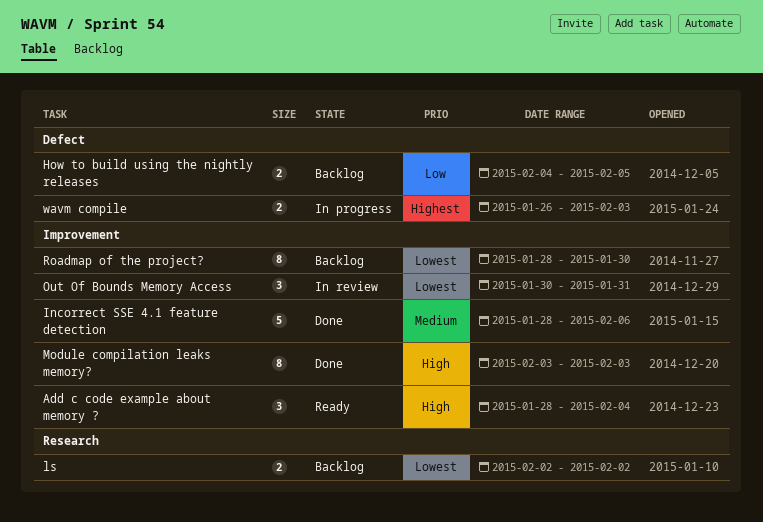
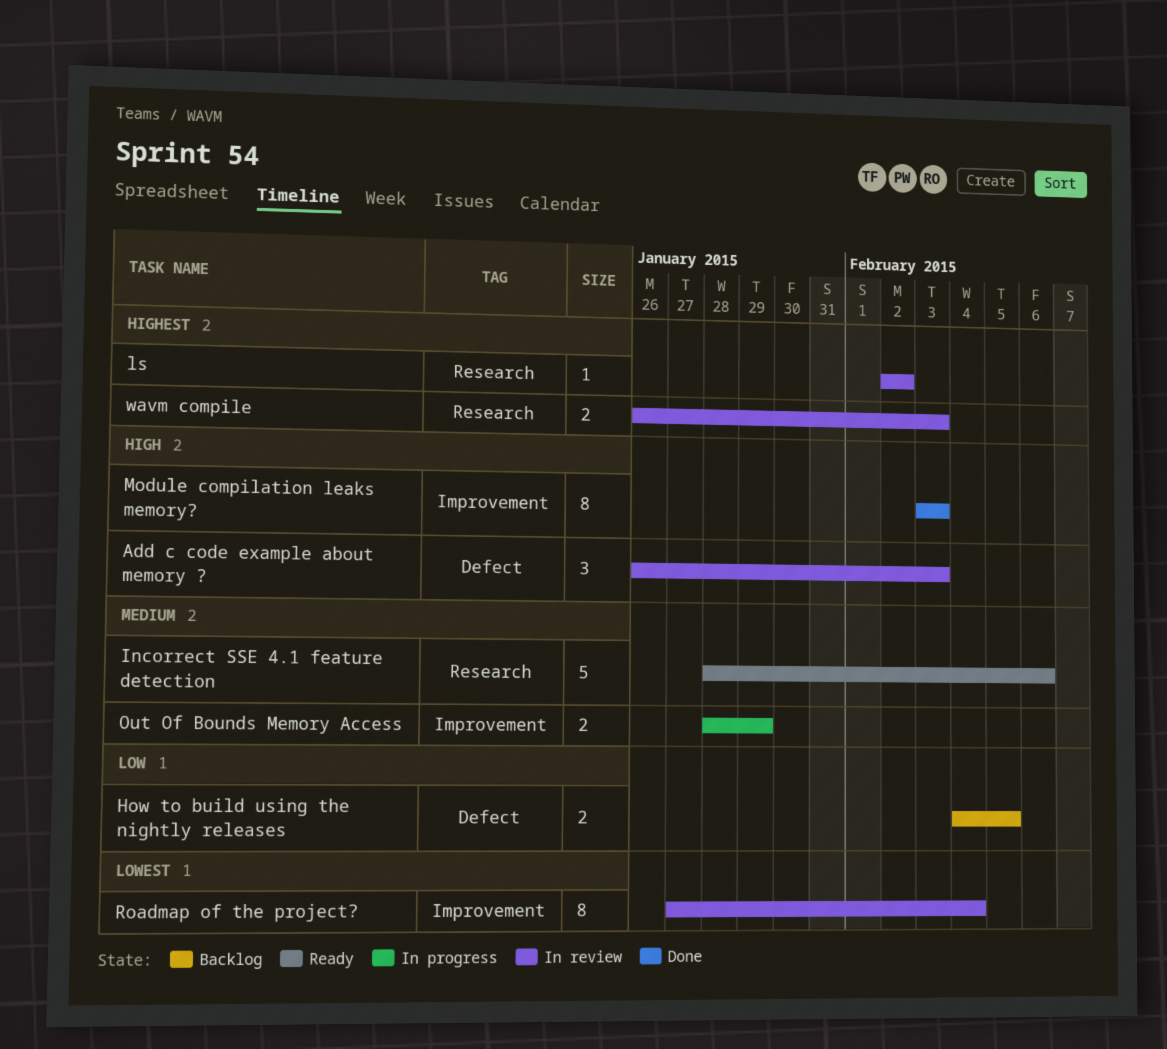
Add c code example about memory ?, status: Ready -> In review
Add c code example about memory ?, label: Improvement -> Defect
Add c code example about memory ?, start: Jan 28 -> Jan 26
Add c code example about memory ?, due: Feb 4 -> Feb 3
Incorrect SSE 4.1 feature detection, status: Done -> Ready
Incorrect SSE 4.1 feature detection, label: Improvement -> Research
ls, status: Backlog -> In review
ls, priority: Lowest -> Highest
ls, estimate: 2 -> 1
Out Of Bounds Memory Access, status: In review -> In progress
Out Of Bounds Memory Access, priority: Lowest -> Medium
Out Of Bounds Memory Access, estimate: 3 -> 2
Out Of Bounds Memory Access, start: Jan 30 -> Jan 28
Out Of Bounds Memory Access, due: Jan 31 -> Jan 29
Roadmap of the project?, status: Backlog -> In review
Roadmap of the project?, start: Jan 28 -> Jan 27
Roadmap of the project?, due: Jan 30 -> Feb 4
wavm compile, status: In progress -> In review
wavm compile, label: Defect -> Research

